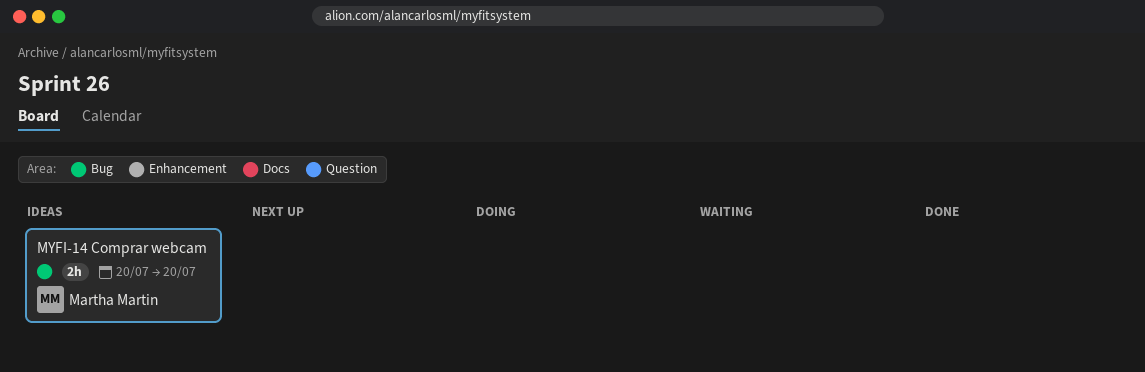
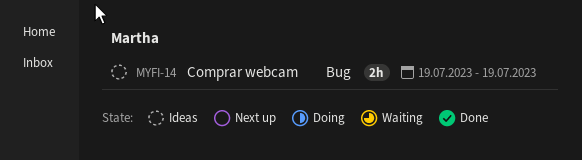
MYFI-14, start: Jul 20 -> Jul 19
MYFI-14, due: Jul 20 -> Jul 19

